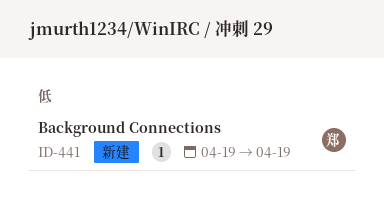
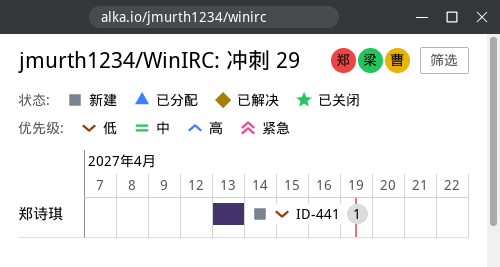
ID-441, start: Apr 19 -> Apr 13
ID-441, due: Apr 19 -> Apr 13

